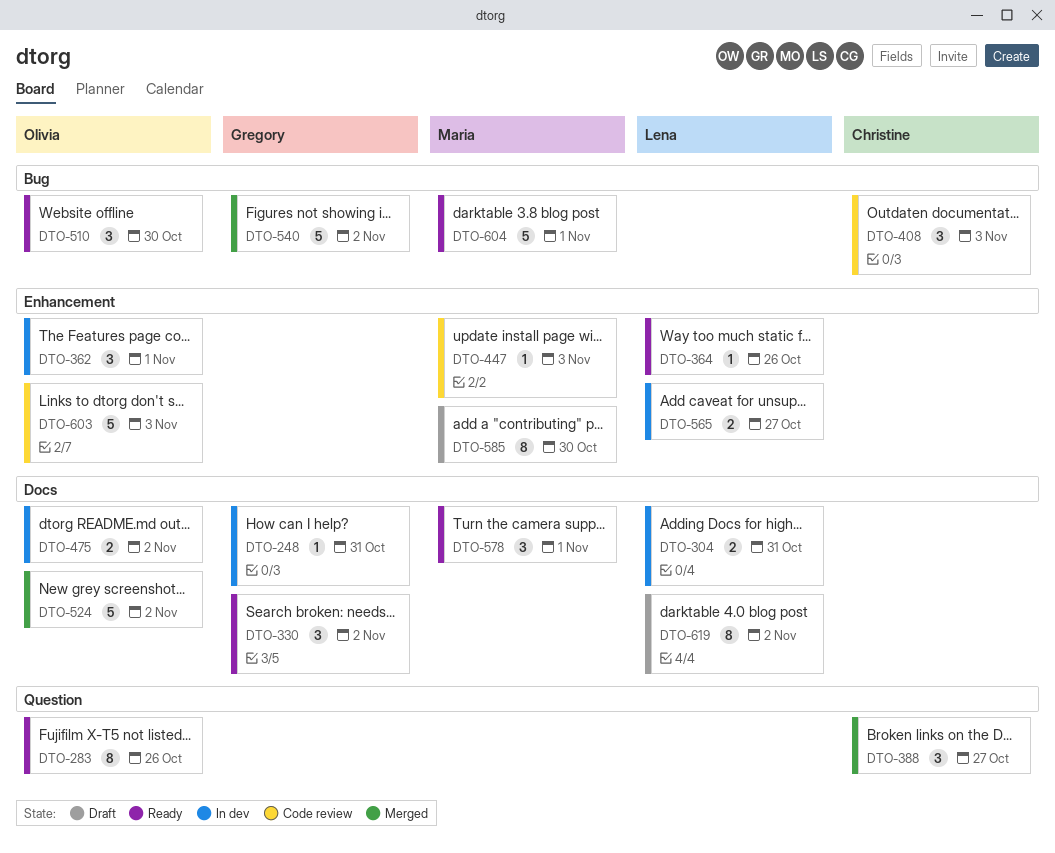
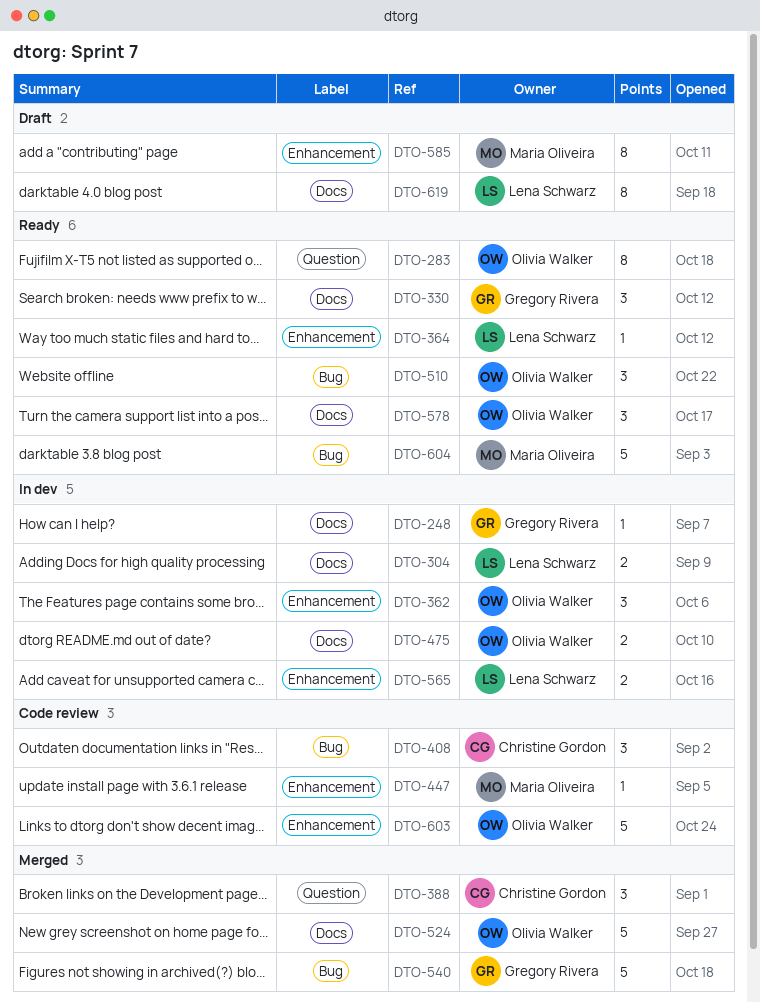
DTO-578, owner: Maria Oliveira -> Olivia Walker

